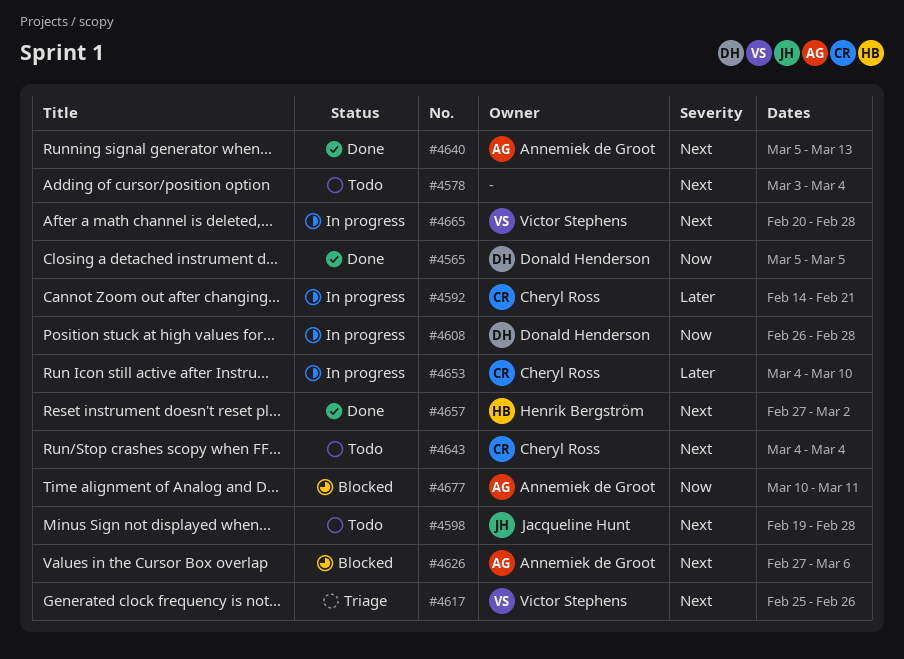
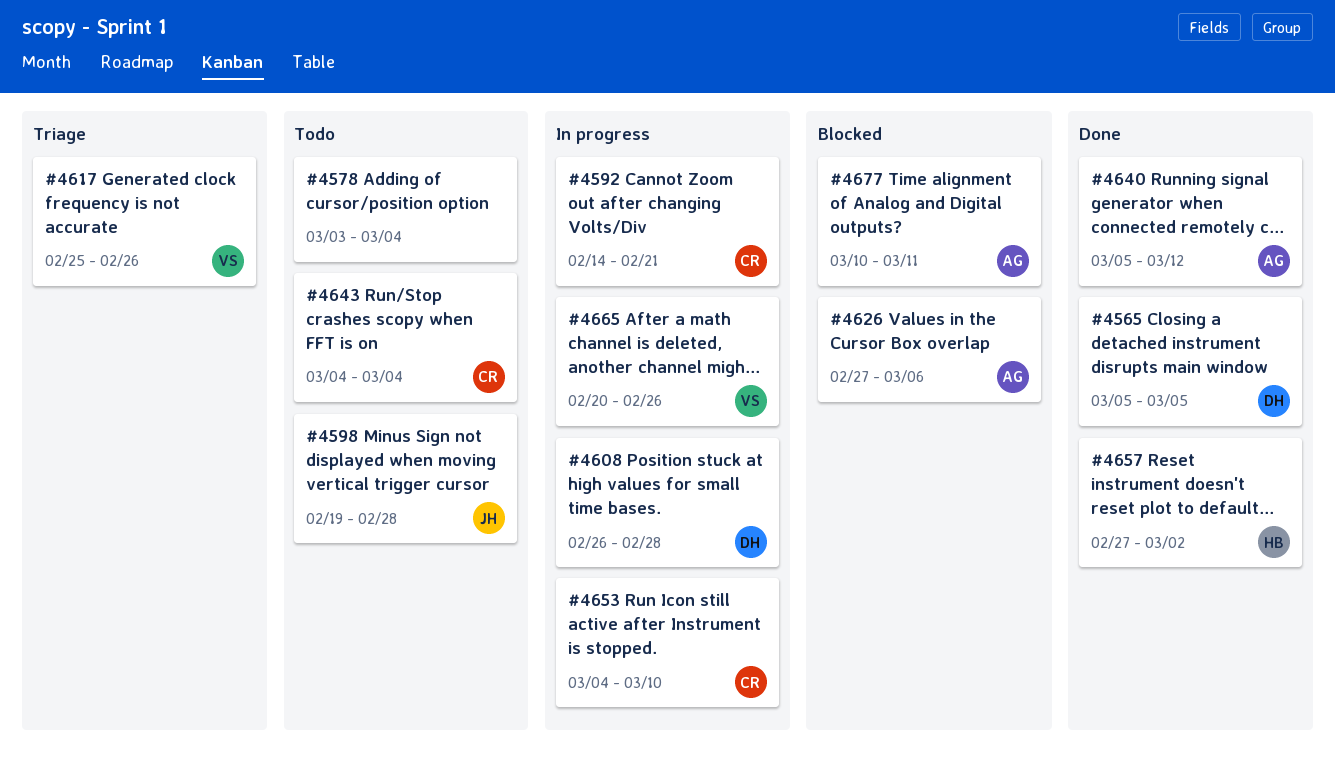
#4640, due: Mar 13 -> Mar 12
#4665, due: Feb 28 -> Feb 26

